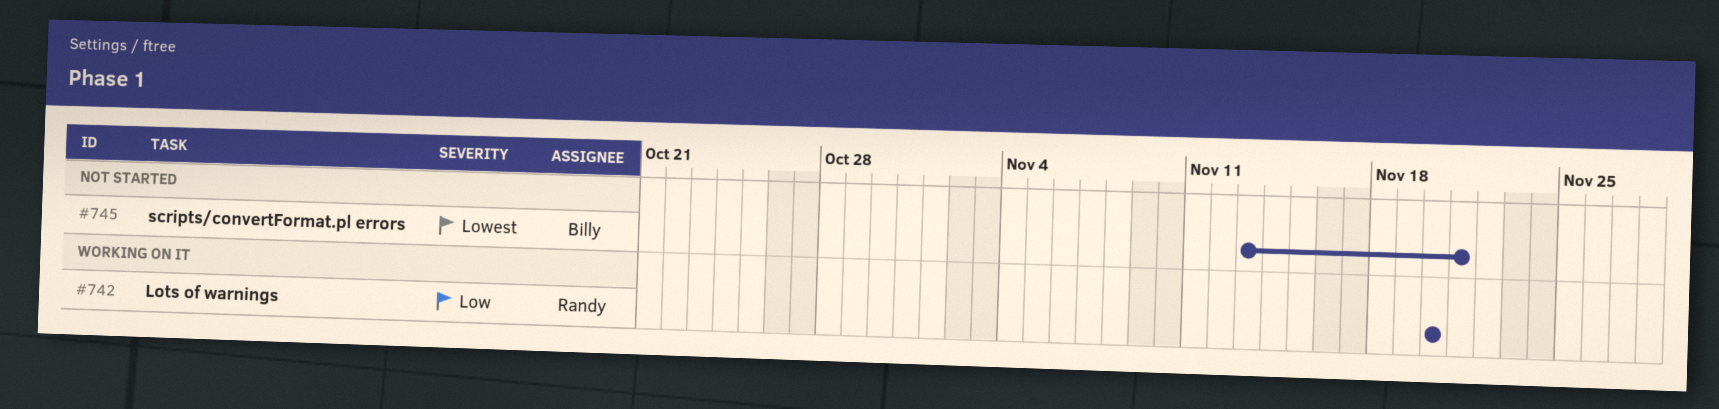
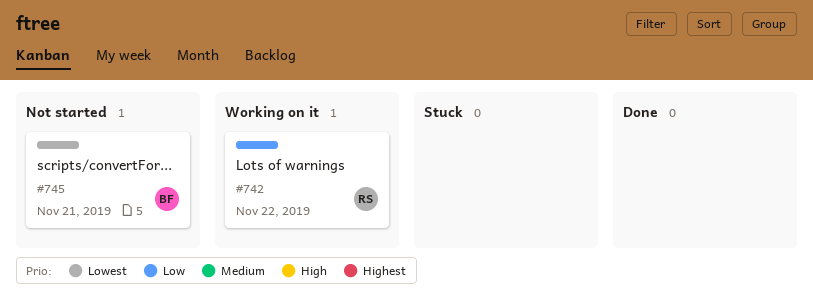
#742, due: Nov 20 -> Nov 22

